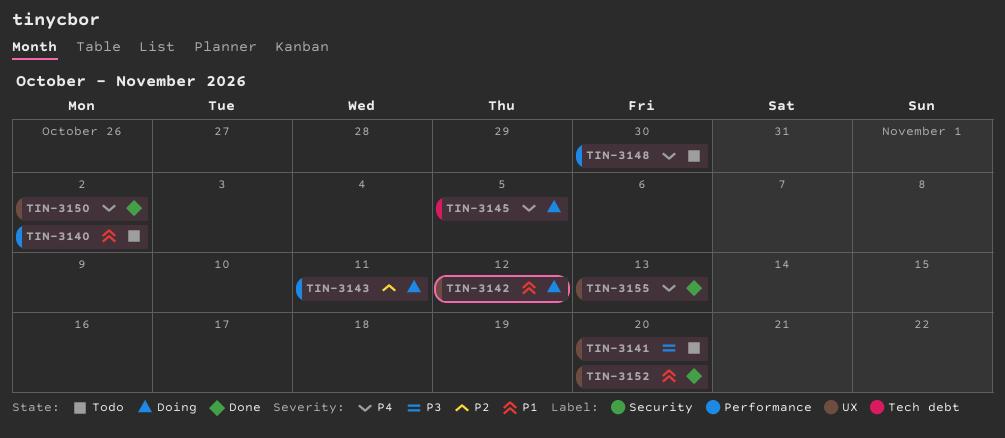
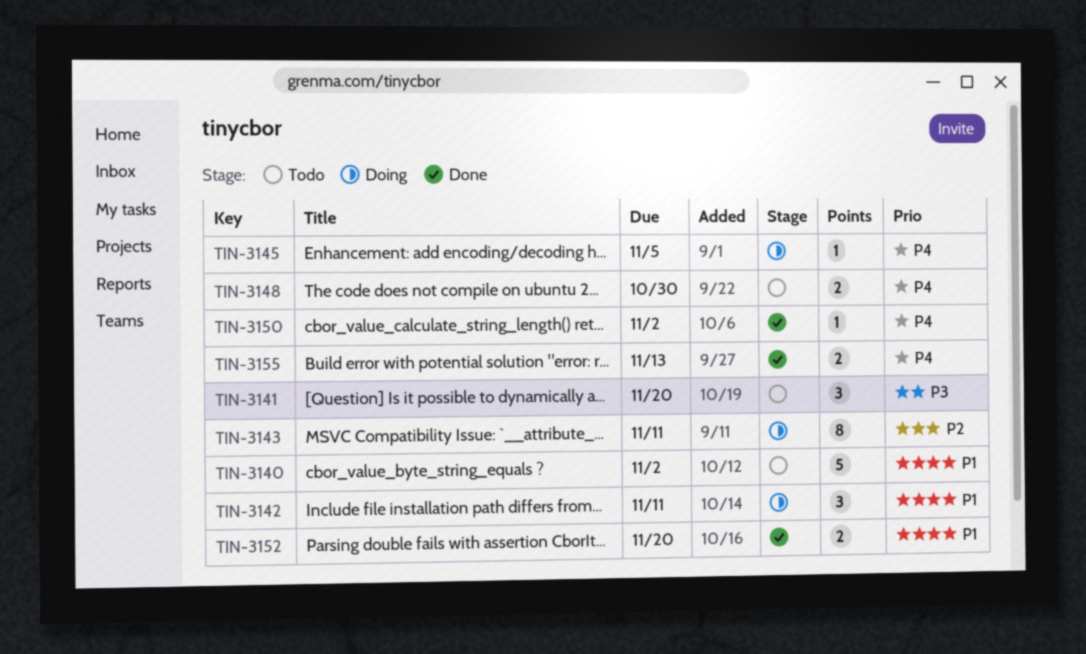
TIN-3142, due: Nov 12 -> Nov 11

